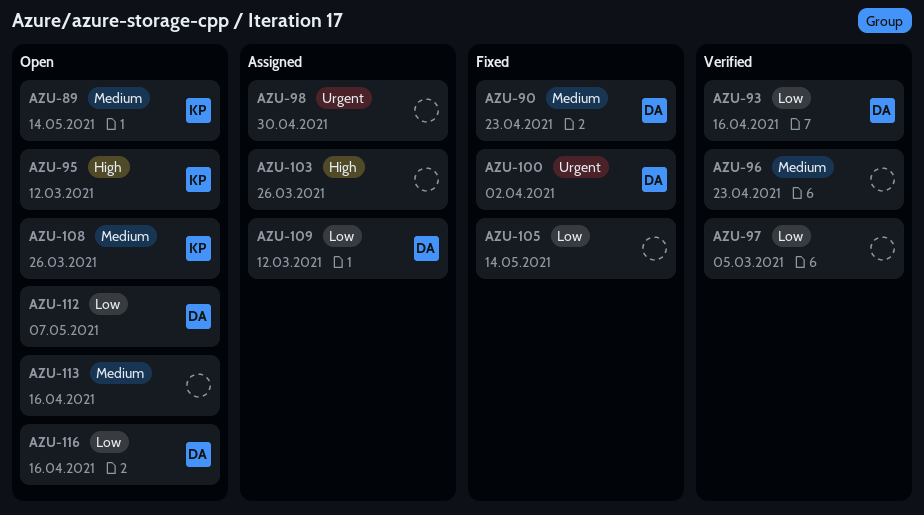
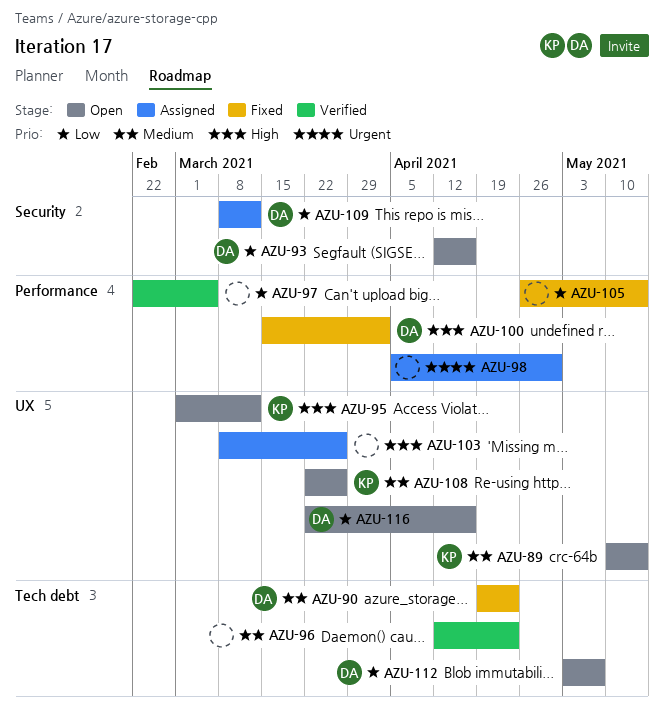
AZU-93, status: Verified -> Open
AZU-100, priority: Urgent -> High
AZU-113: present -> none

